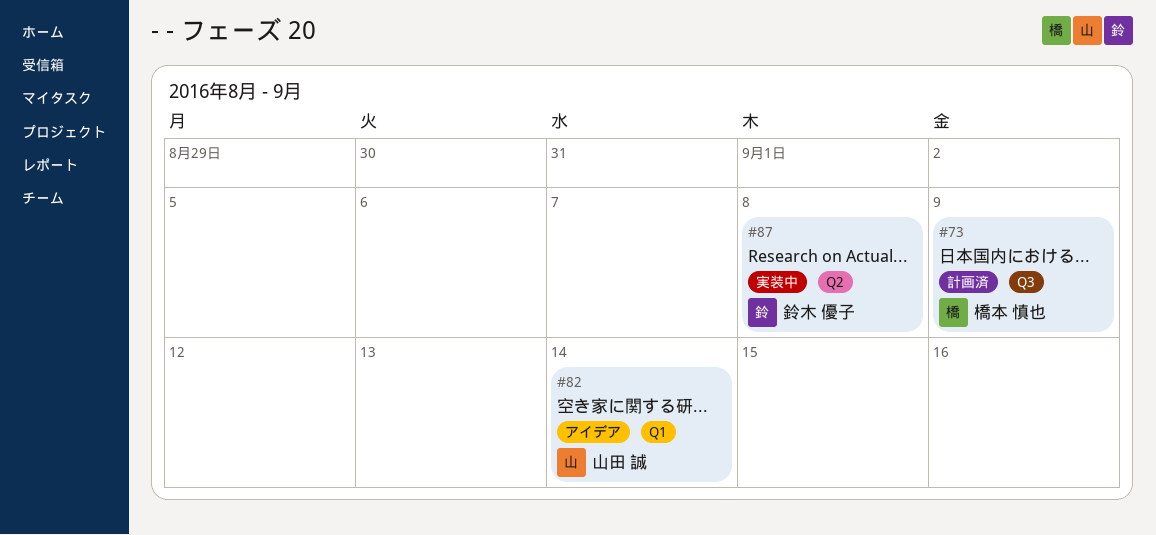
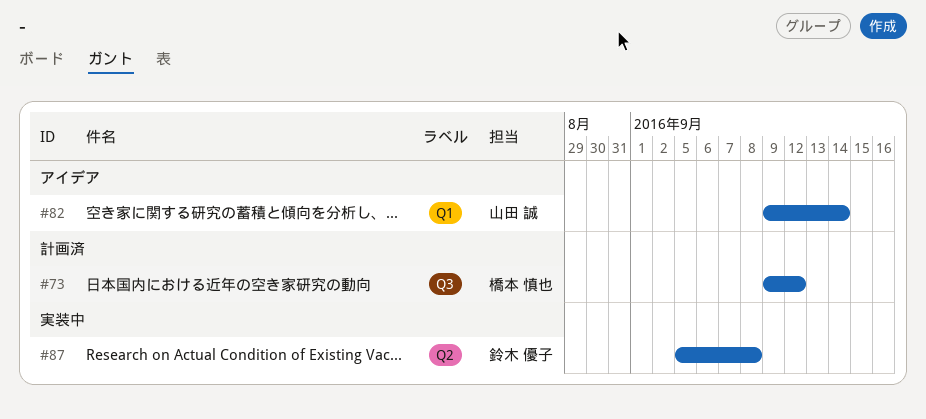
#73, due: Sep 9 -> Sep 12

